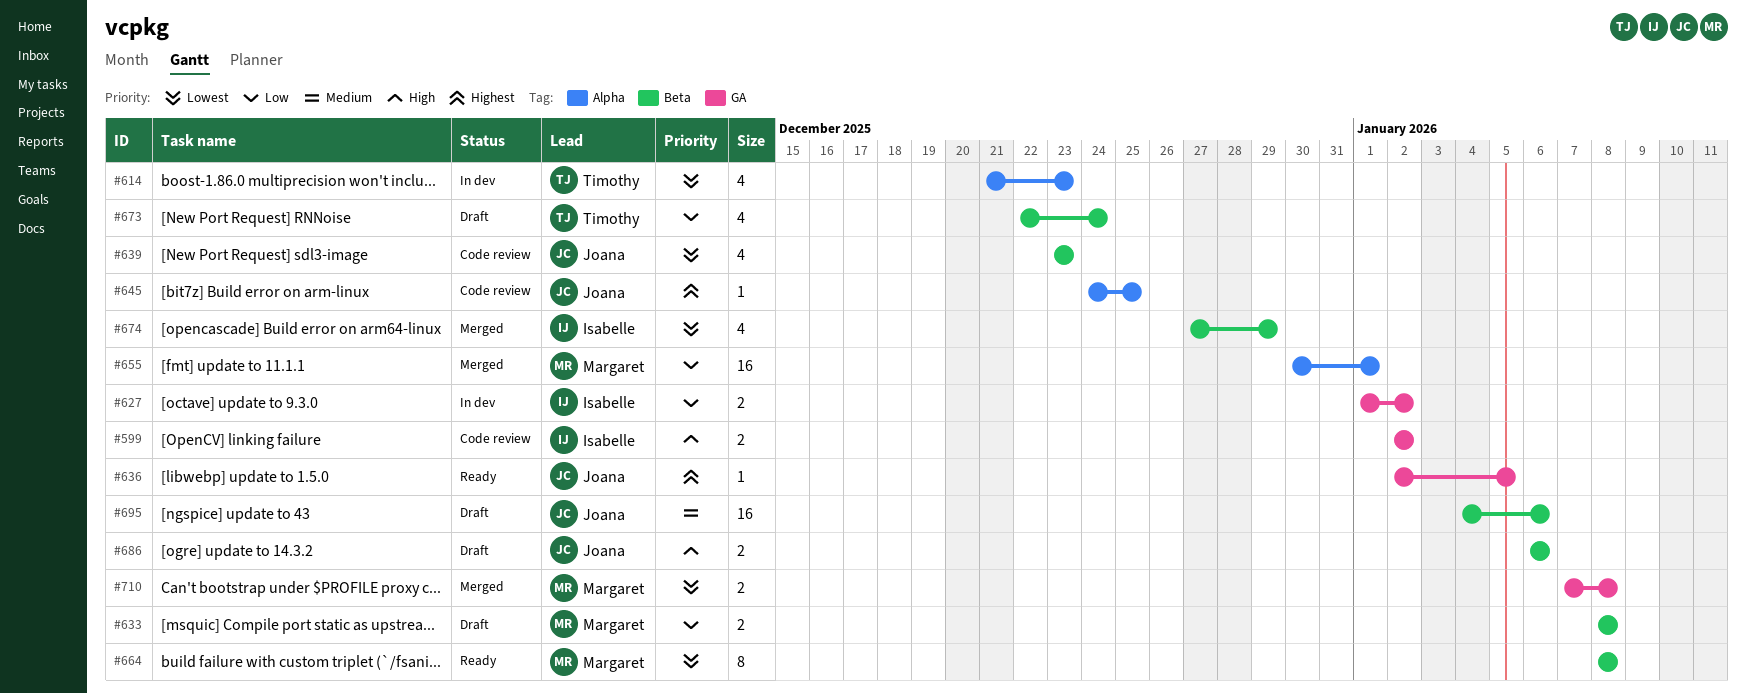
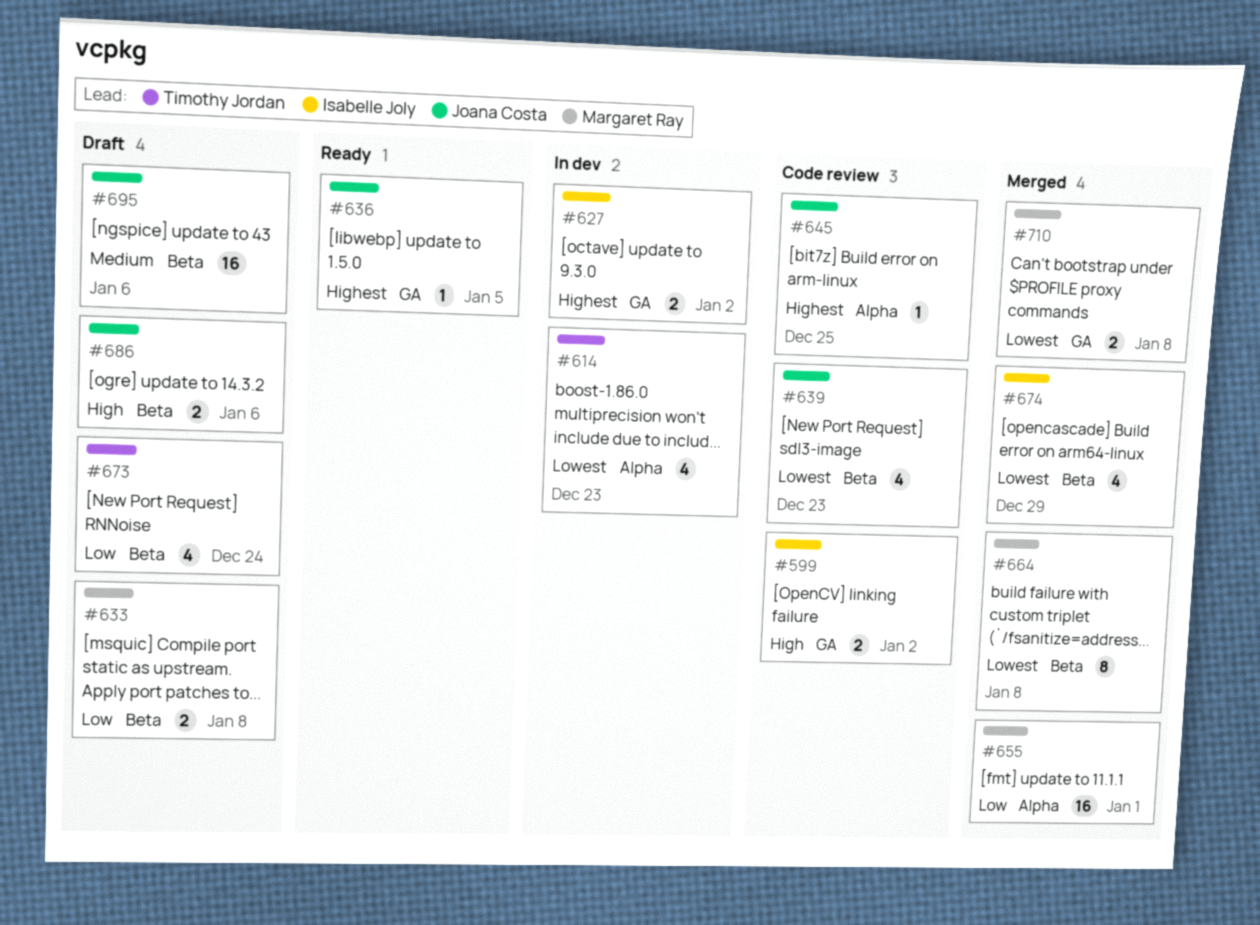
#627, priority: Low -> Highest
#664, status: Ready -> Merged

